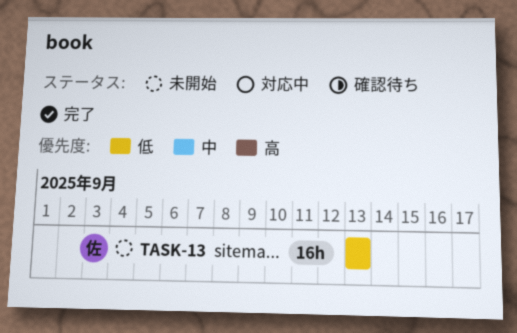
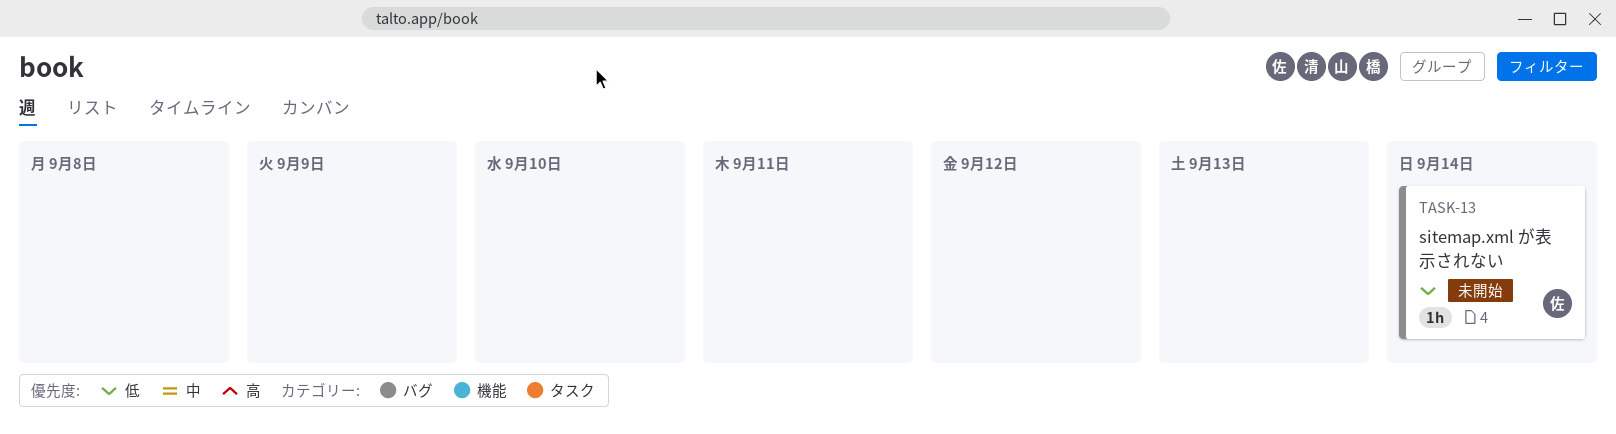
TASK-13, estimate: 16h -> 1h
TASK-13, due: Sep 13 -> Sep 14

